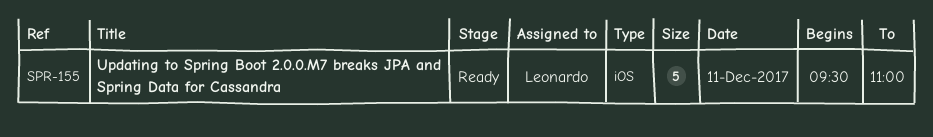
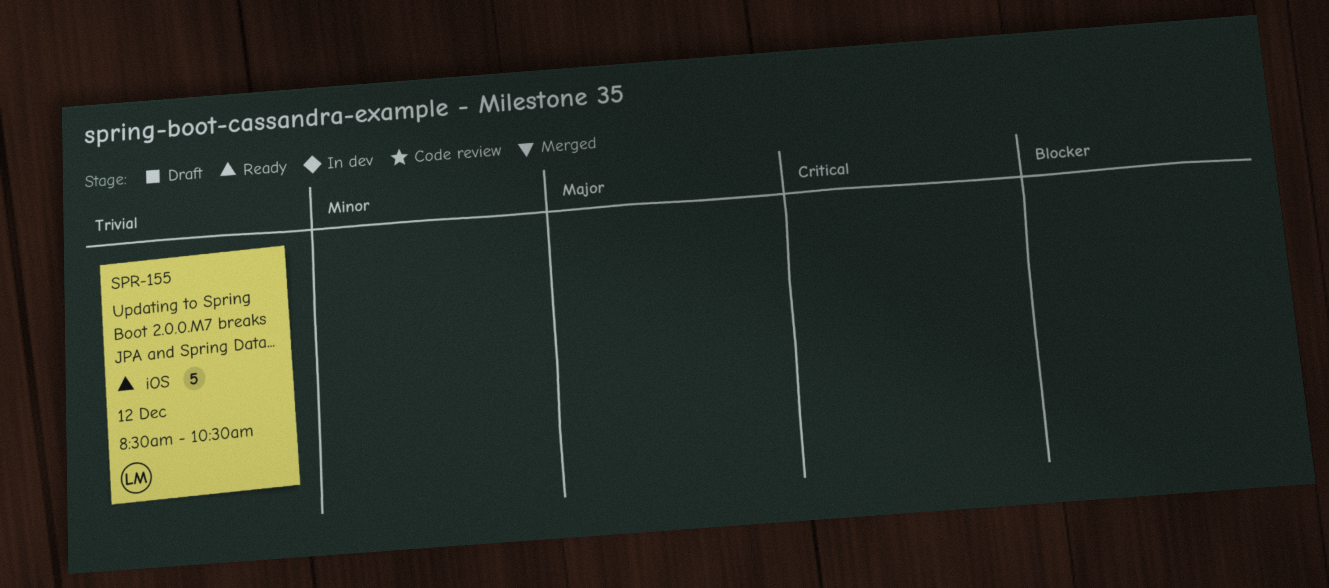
SPR-155, day: Dec 11 -> Dec 12
SPR-155, begins: 09:30 -> 08:30
SPR-155, ends: 11:00 -> 10:30

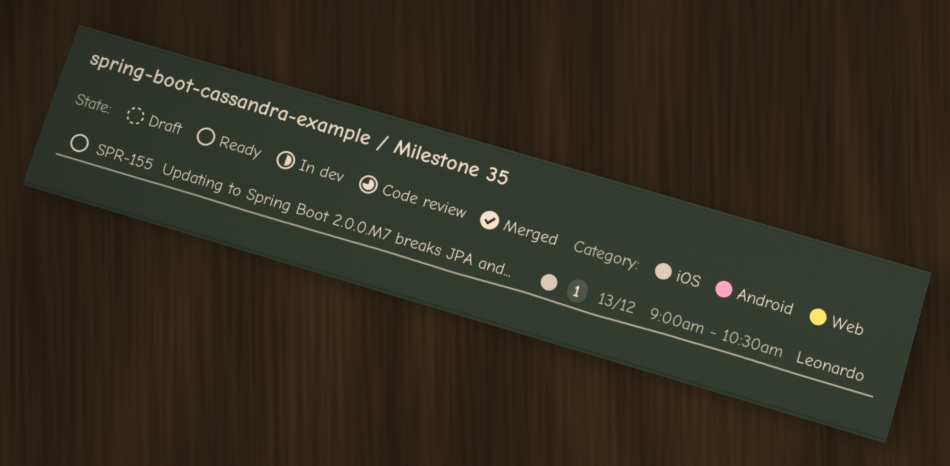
SPR-155, estimate: 5 -> 1
SPR-155, day: Dec 12 -> Dec 13
SPR-155, begins: 08:30 -> 09:00

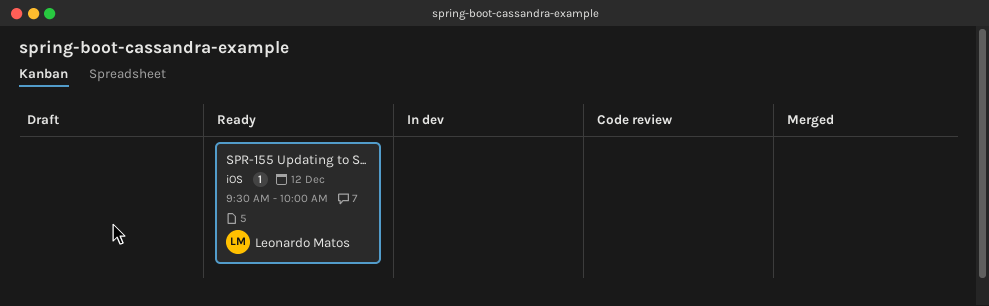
SPR-155, day: Dec 13 -> Dec 12
SPR-155, begins: 09:00 -> 09:30
SPR-155, ends: 10:30 -> 10:00

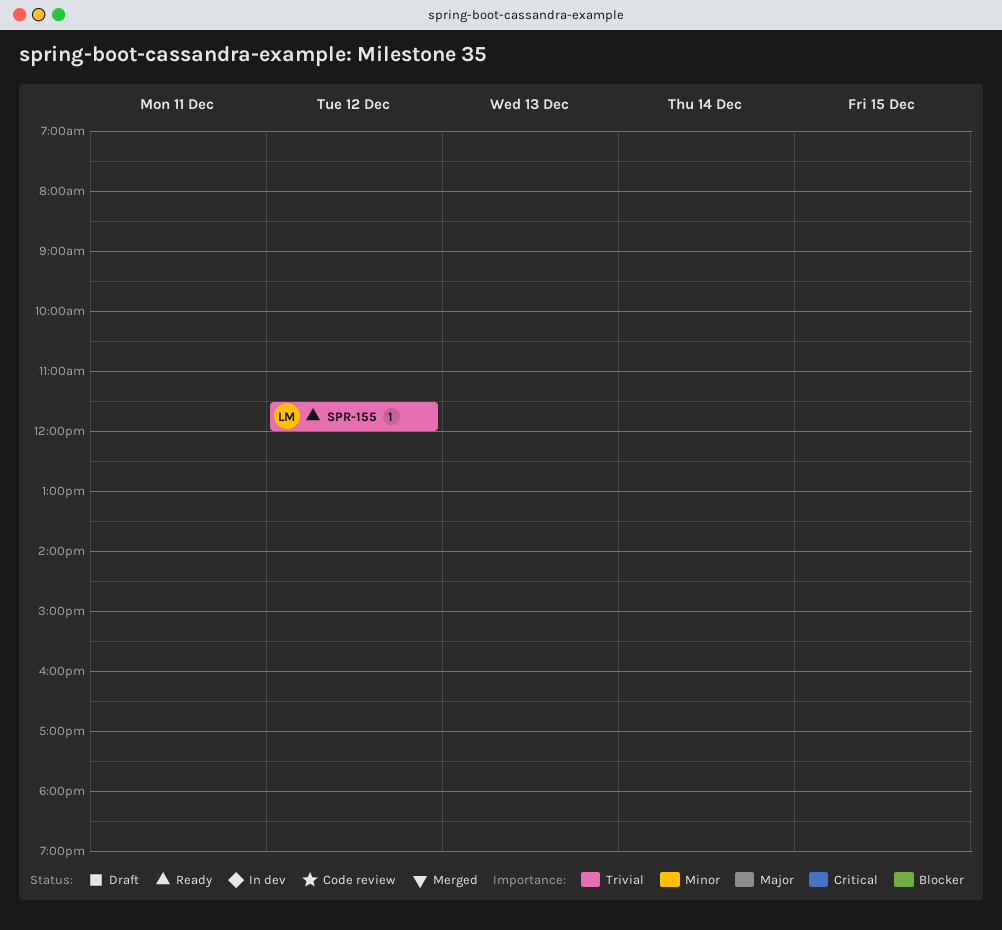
SPR-155, begins: 09:30 -> 11:30
SPR-155, ends: 10:00 -> 12:00

